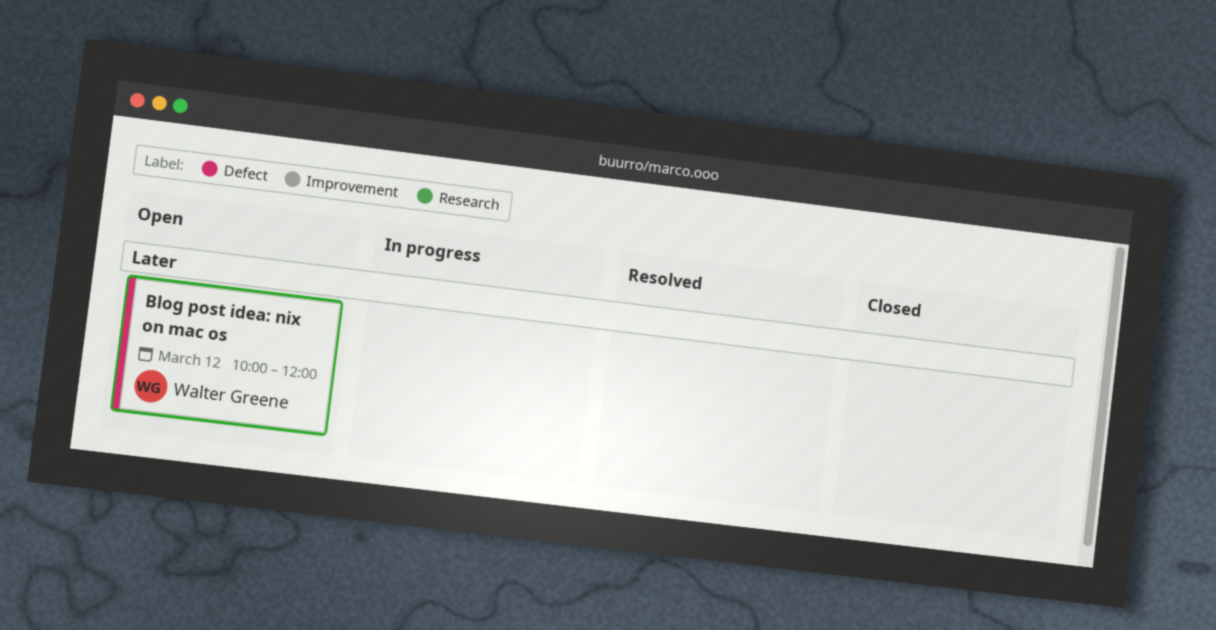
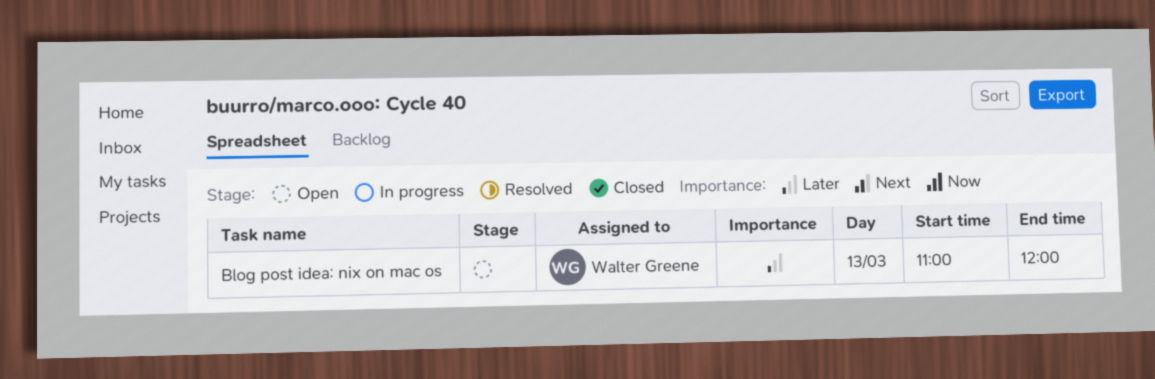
Blog post idea: nix on mac os, day: Mar 12 -> Mar 13
Blog post idea: nix on mac os, begins: 10:00 -> 11:00

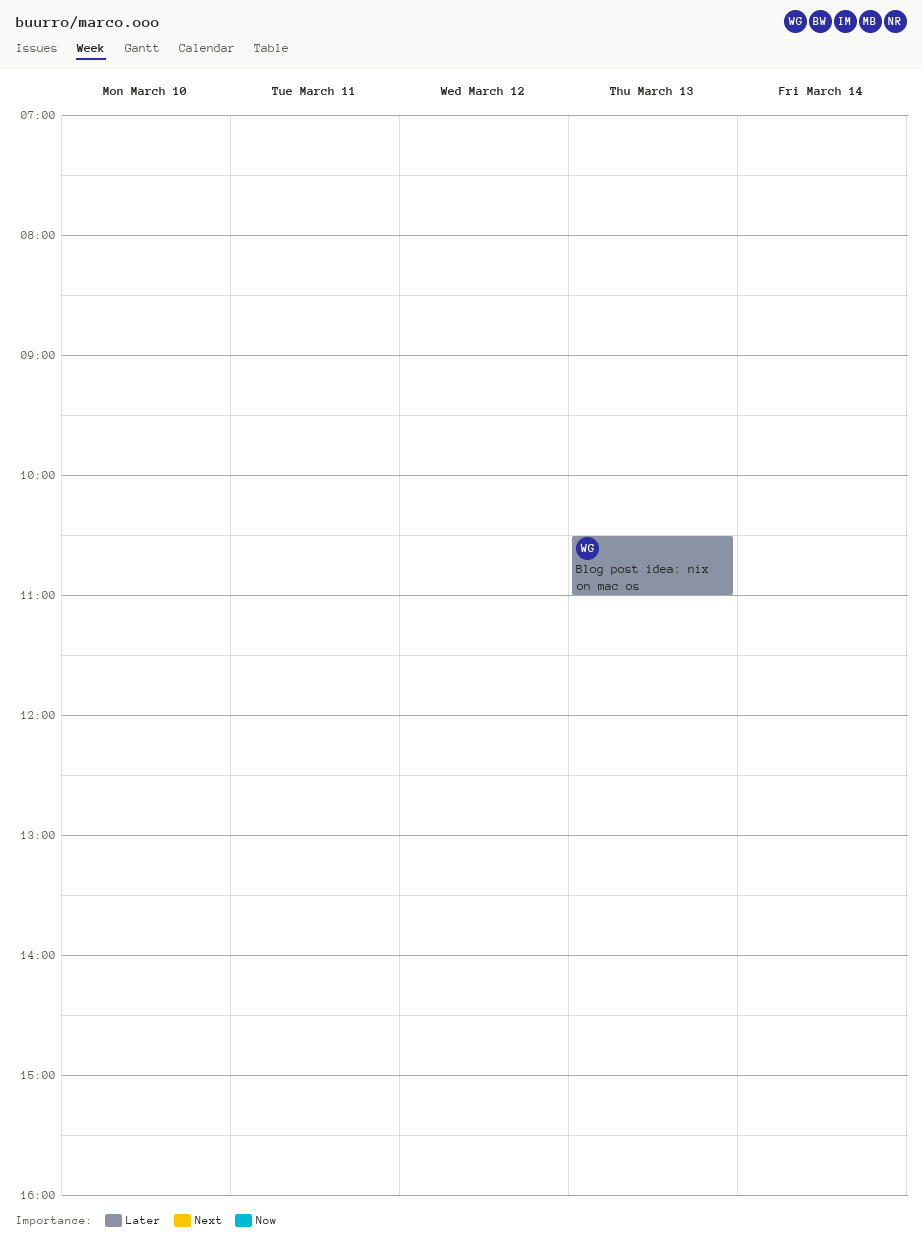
Blog post idea: nix on mac os, begins: 11:00 -> 10:30
Blog post idea: nix on mac os, ends: 12:00 -> 11:00

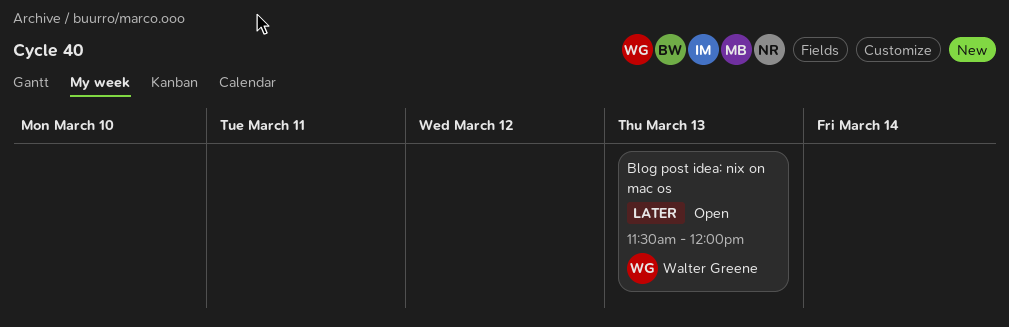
Blog post idea: nix on mac os, begins: 10:30 -> 11:30
Blog post idea: nix on mac os, ends: 11:00 -> 12:00

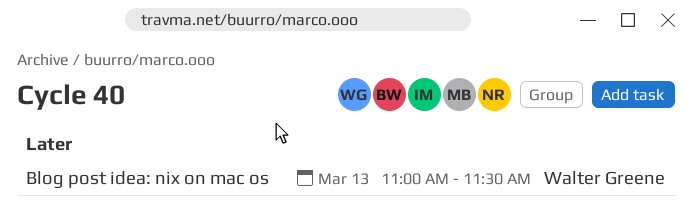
Blog post idea: nix on mac os, begins: 11:30 -> 11:00
Blog post idea: nix on mac os, ends: 12:00 -> 11:30

